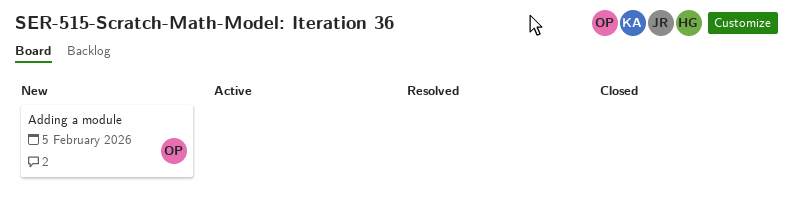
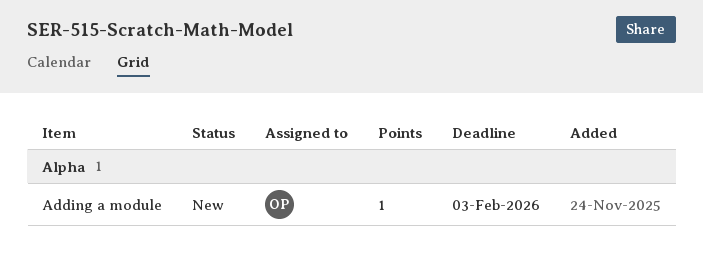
Adding a module, due: Feb 5 -> Feb 3

